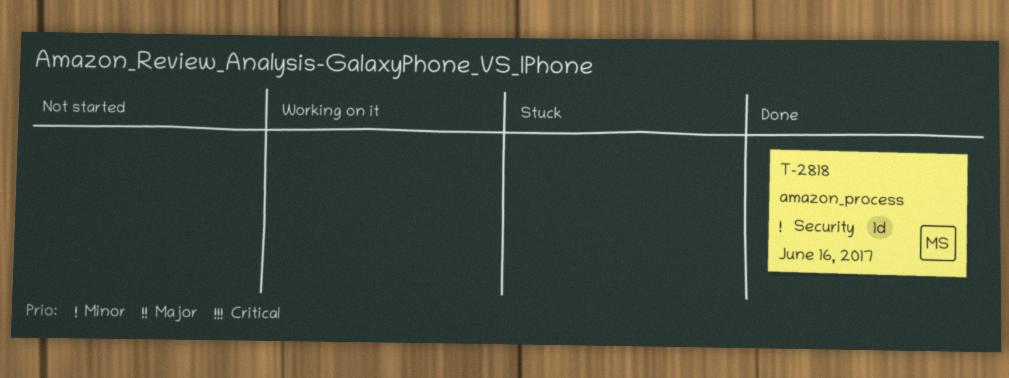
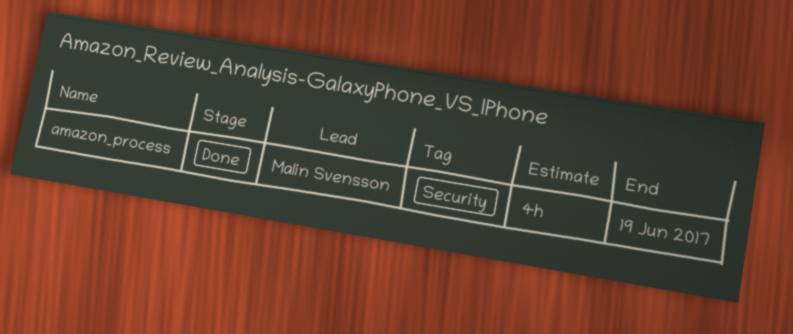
amazon_process, estimate: 1d -> 4h
amazon_process, due: Jun 16 -> Jun 19

